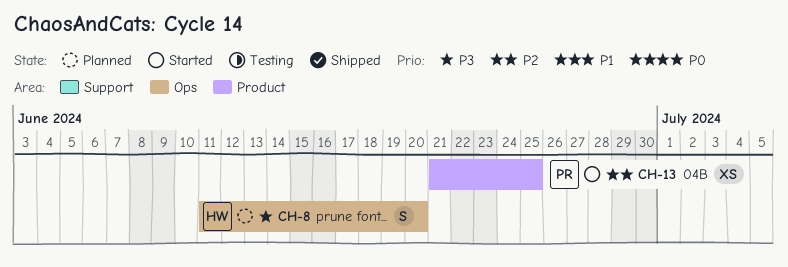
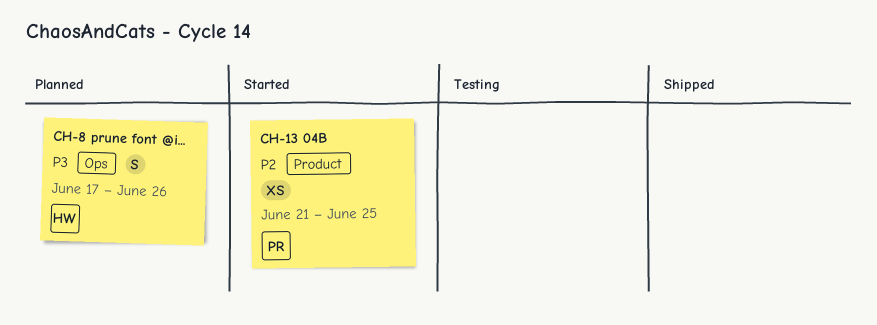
CH-8, start: Jun 11 -> Jun 17
CH-8, due: Jun 20 -> Jun 26

